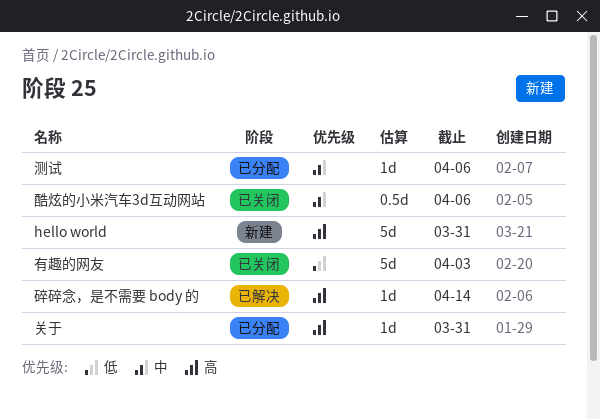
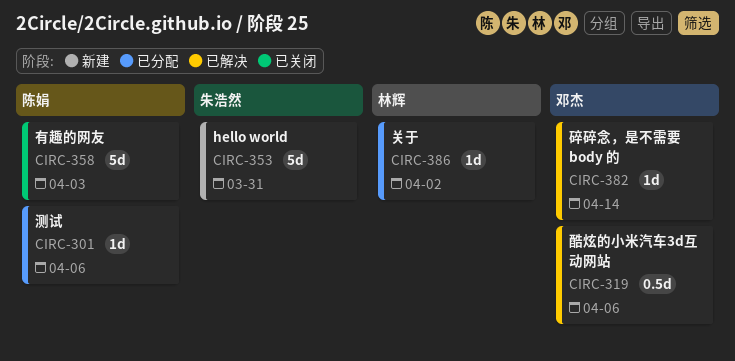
关于, due: Mar 31 -> Apr 2
酷炫的小米汽车3d互动网站, status: 已关闭 -> 已解决

